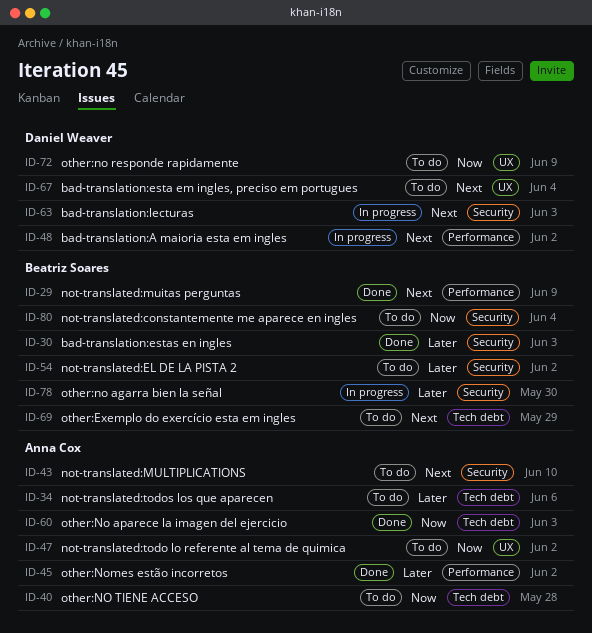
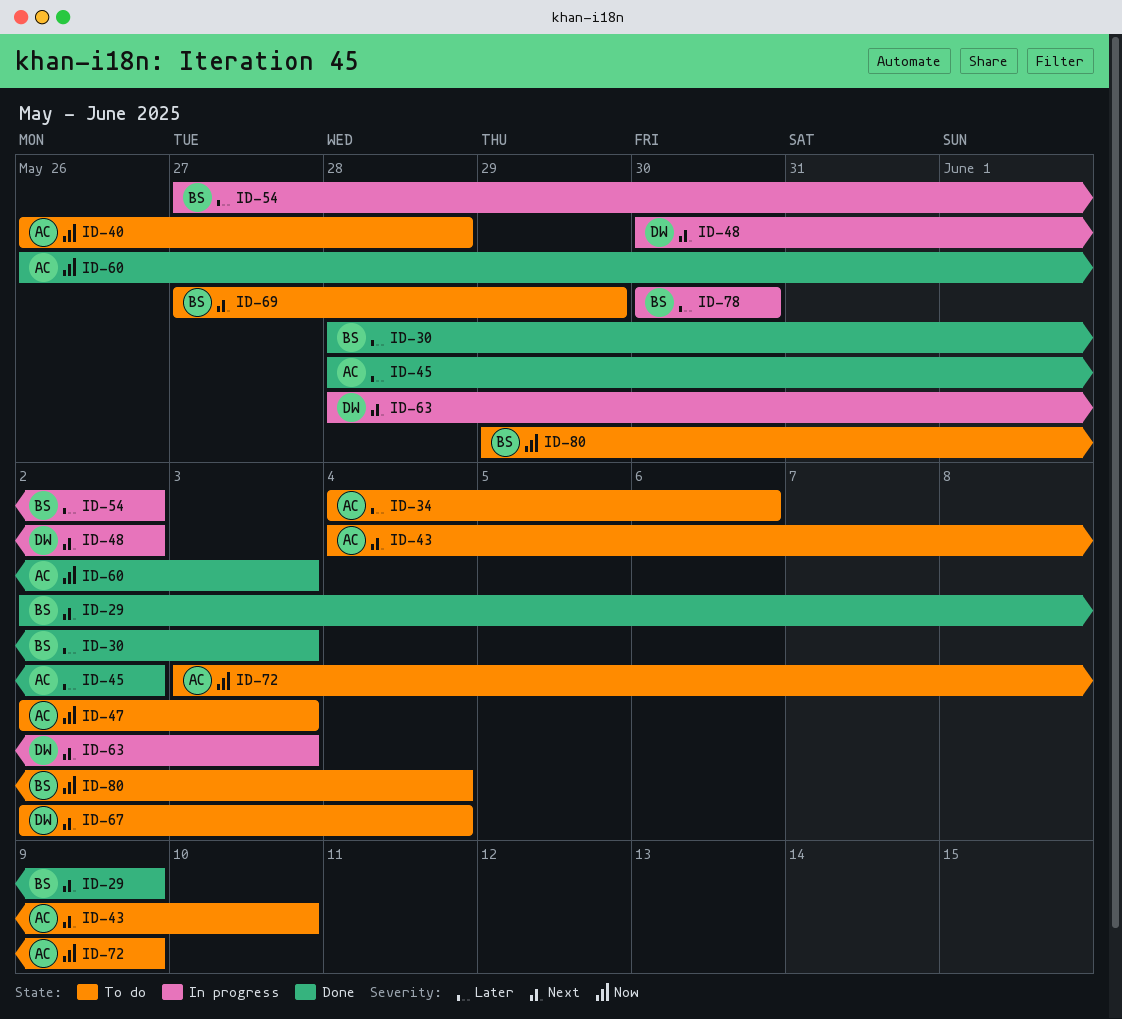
ID-47, due: Jun 2 -> Jun 3
ID-54, status: To do -> In progress
ID-72, owner: Daniel Weaver -> Anna Cox

